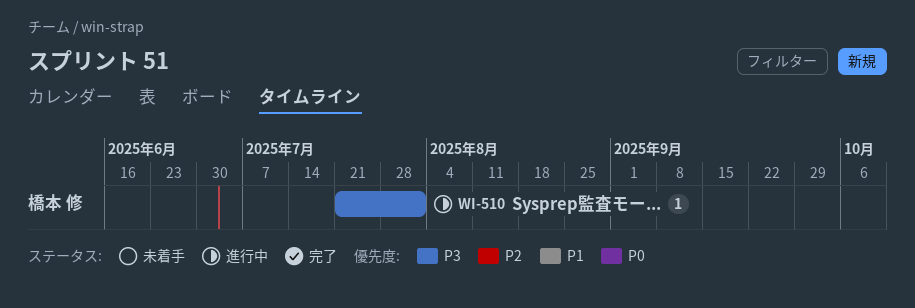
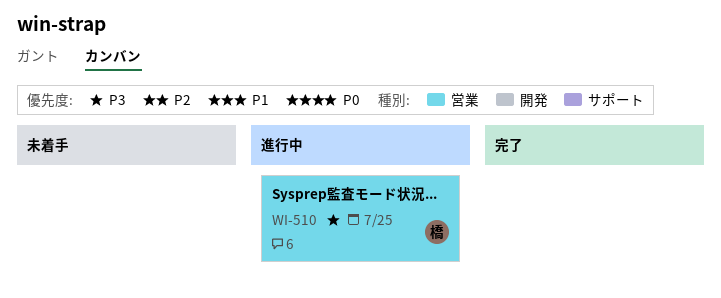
WI-510, due: Aug 1 -> Jul 25

